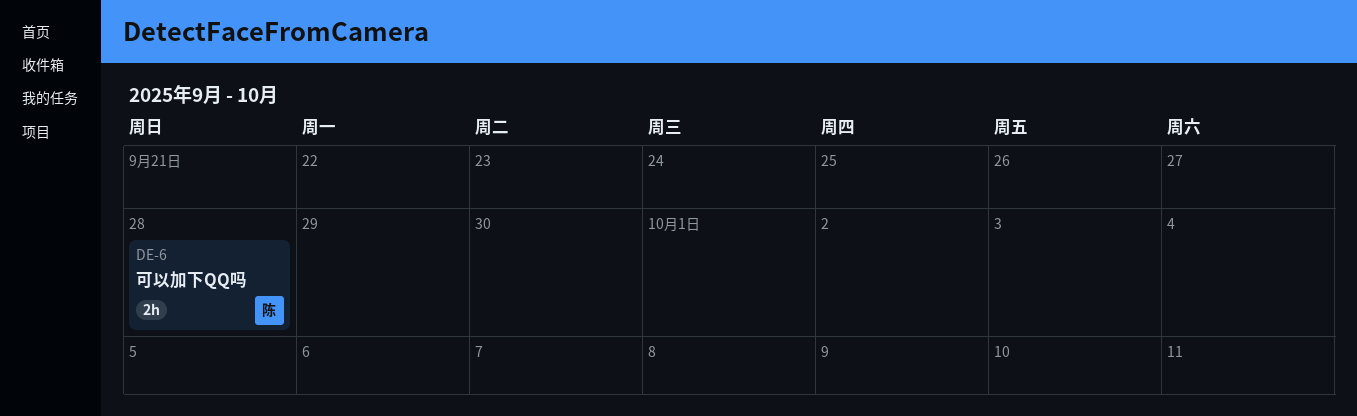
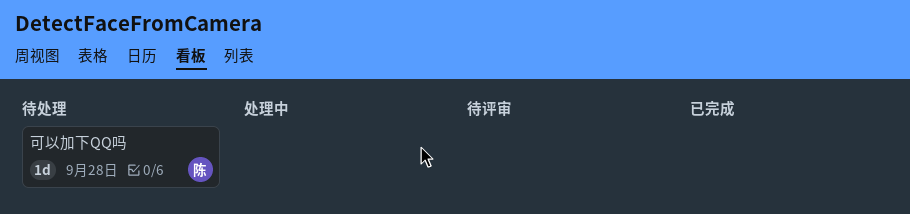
可以加下QQ吗, estimate: 2h -> 1d

